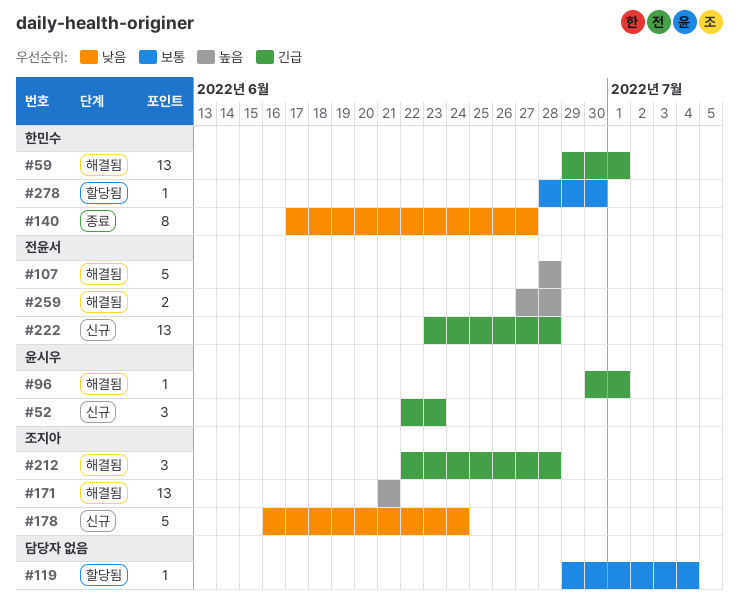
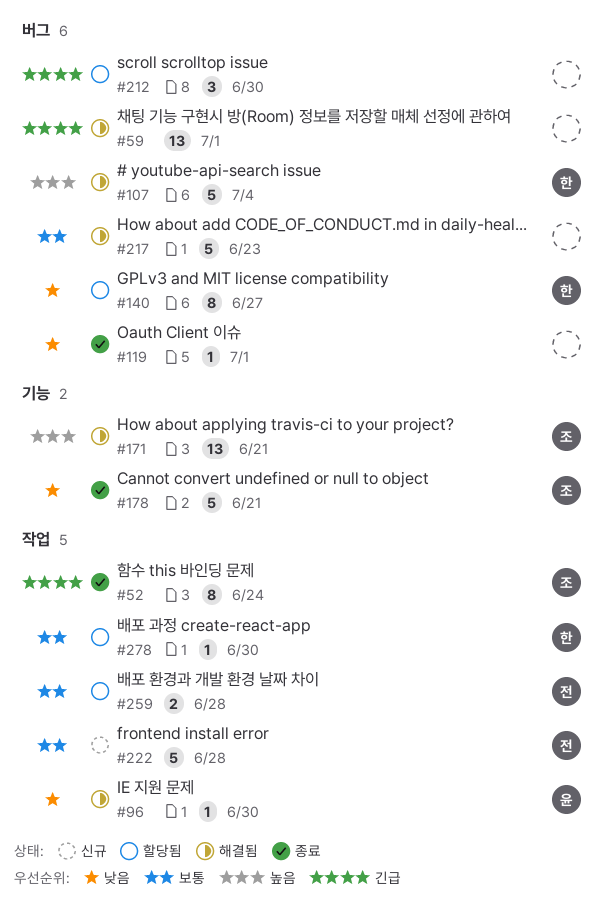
#52, status: 신규 -> 종료
#52, owner: 윤시우 -> 조지아
#52, estimate: 3 -> 8
#52, due: Jun 23 -> Jun 24
#59, owner: 한민수 -> none
#96, priority: 긴급 -> 낮음
#96, due: Jul 1 -> Jun 30
#107, owner: 전윤서 -> 한민수
#107, due: Jun 28 -> Jul 4
#119, status: 할당됨 -> 종료
#119, priority: 보통 -> 낮음
#119, due: Jul 4 -> Jul 1
#140, status: 종료 -> 할당됨
#178, status: 신규 -> 종료
#178, due: Jun 24 -> Jun 21
#212, status: 해결됨 -> 할당됨
#212, owner: 조지아 -> none
#212, due: Jun 28 -> Jun 30
#217: none -> present
#222, priority: 긴급 -> 보통
#222, estimate: 13 -> 5
#259, status: 해결됨 -> 할당됨
#259, priority: 높음 -> 보통

